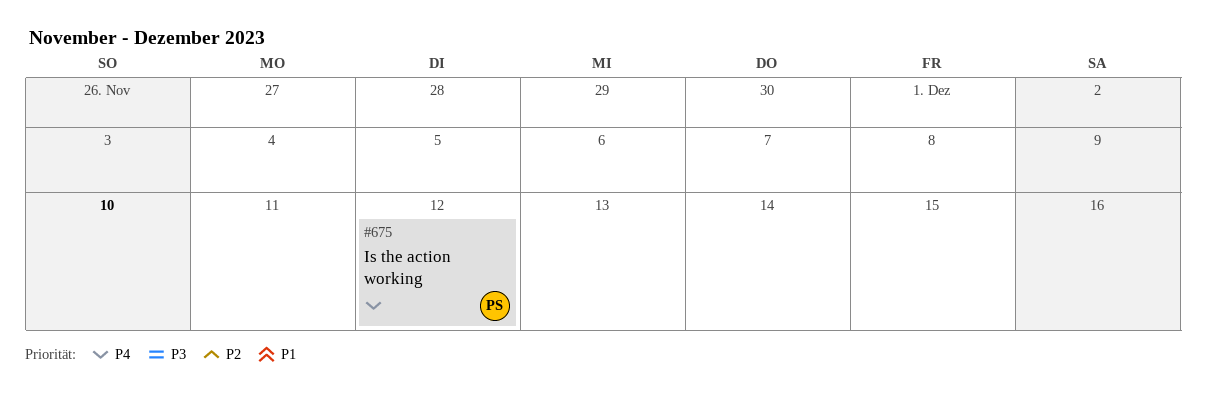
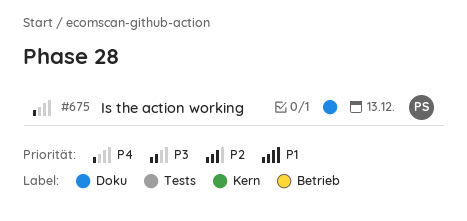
#675, due: Dec 12 -> Dec 13

